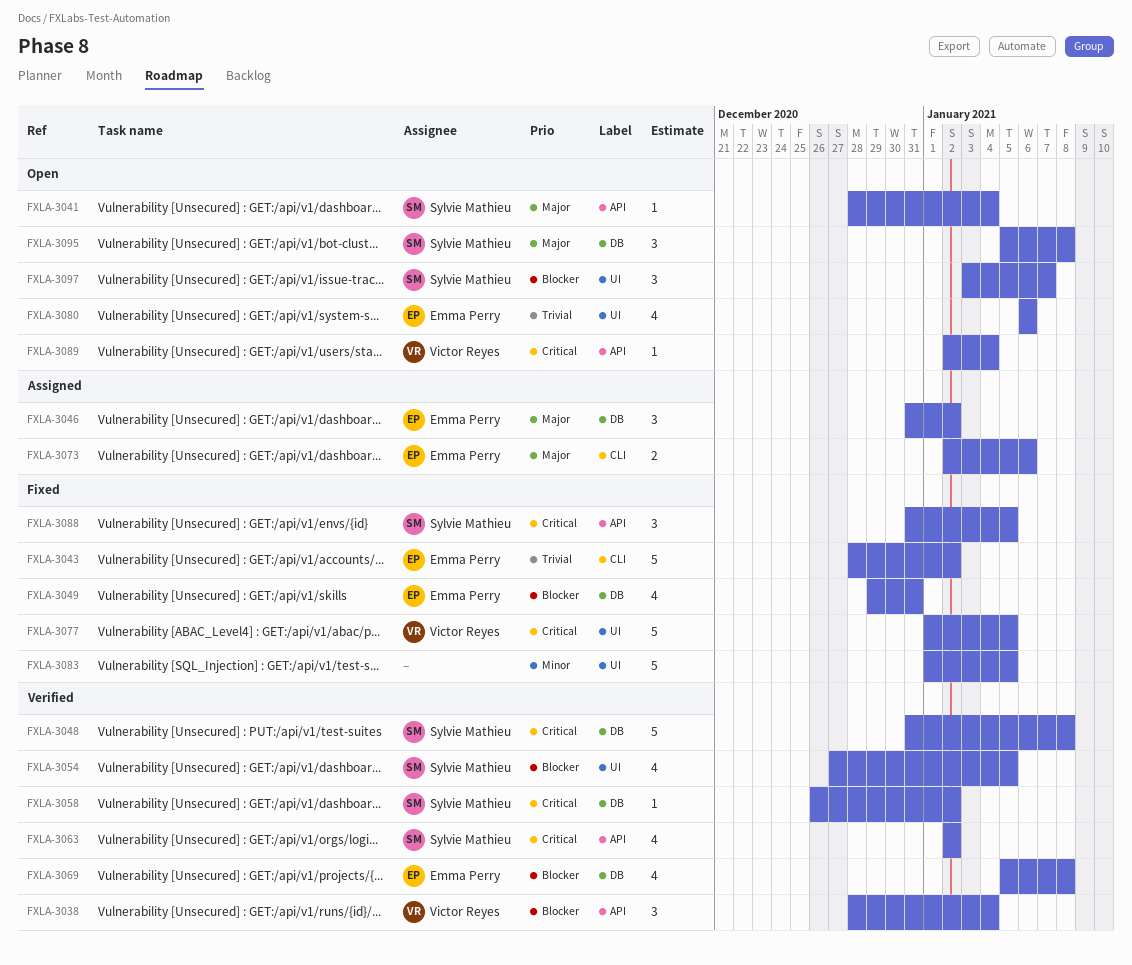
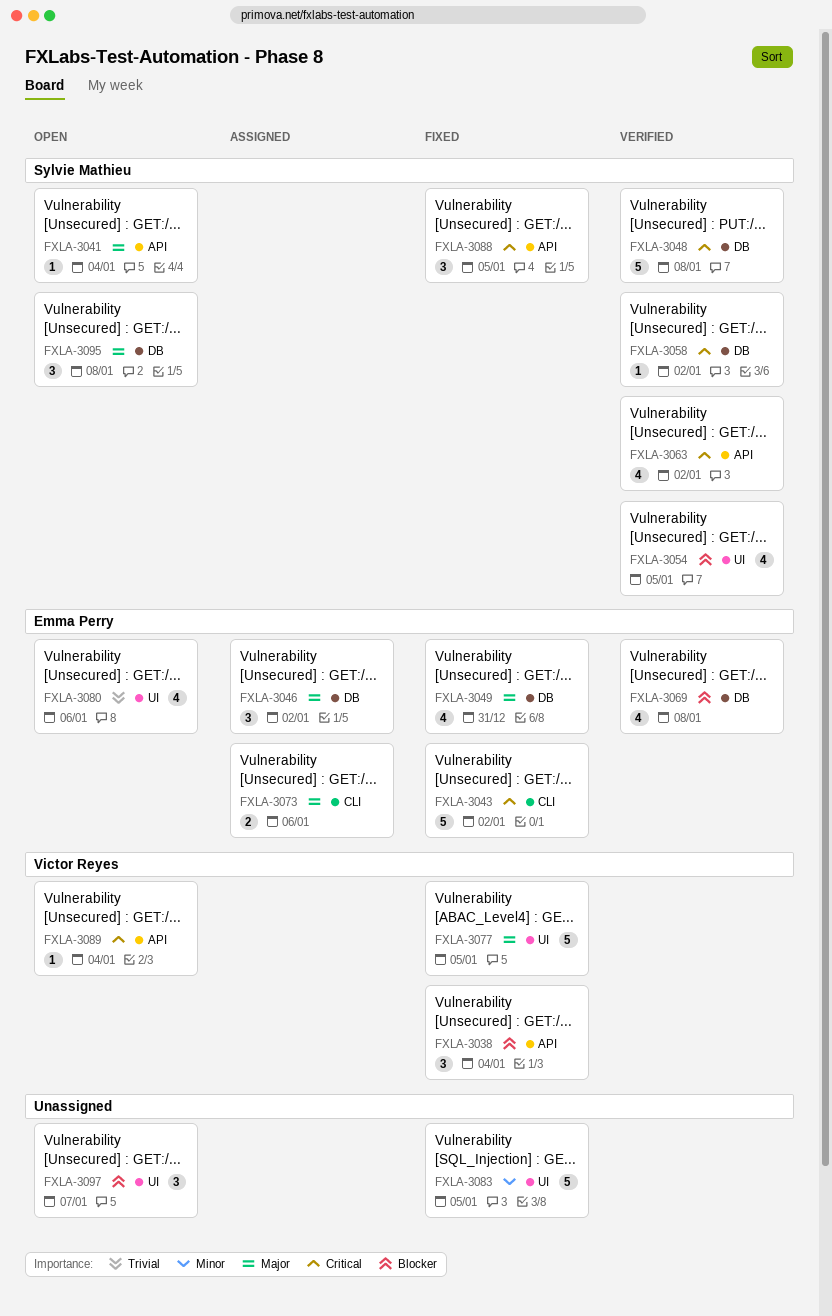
FXLA-3038, status: Verified -> Fixed
FXLA-3043, priority: Trivial -> Critical
FXLA-3049, priority: Blocker -> Major
FXLA-3077, priority: Critical -> Major
FXLA-3097, owner: Sylvie Mathieu -> none

